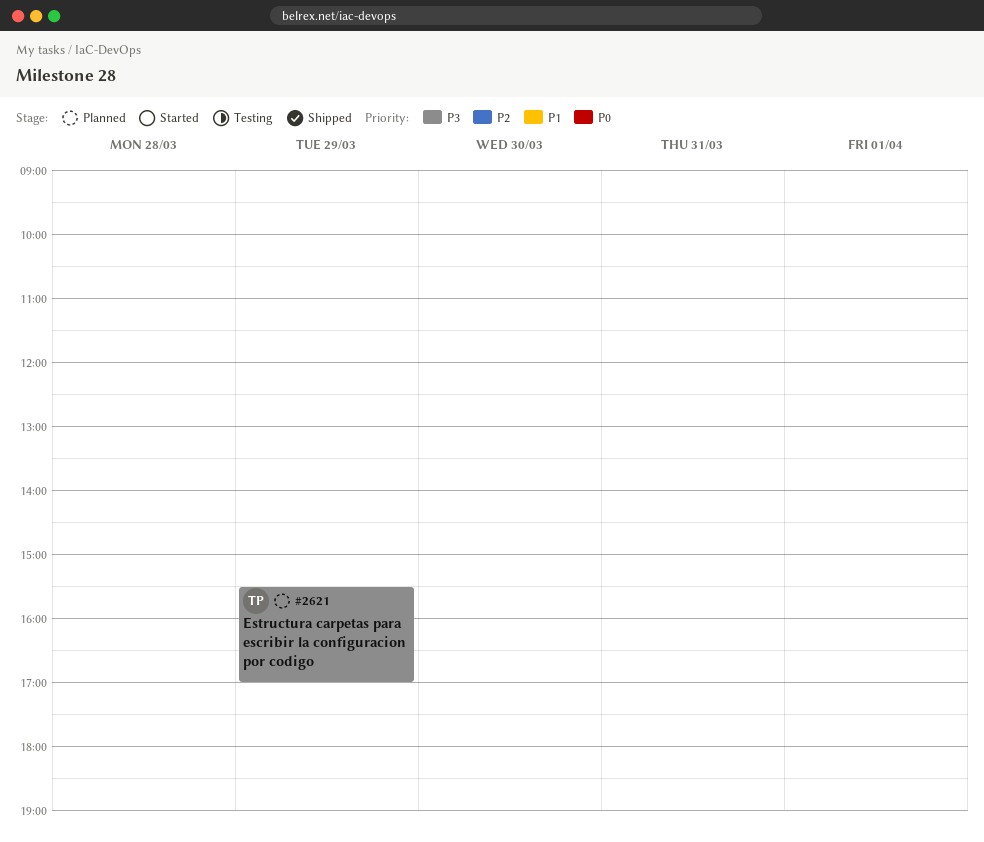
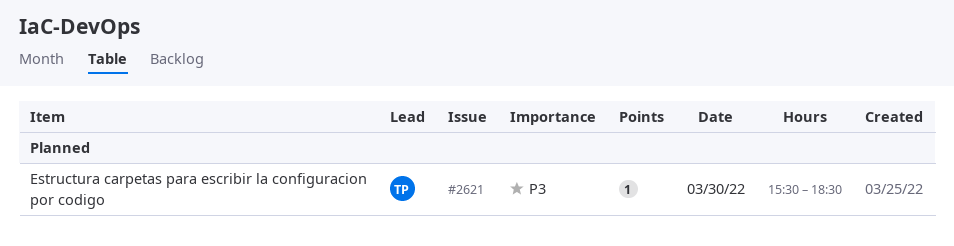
#2621, day: Mar 29 -> Mar 30
#2621, ends: 17:00 -> 18:30

